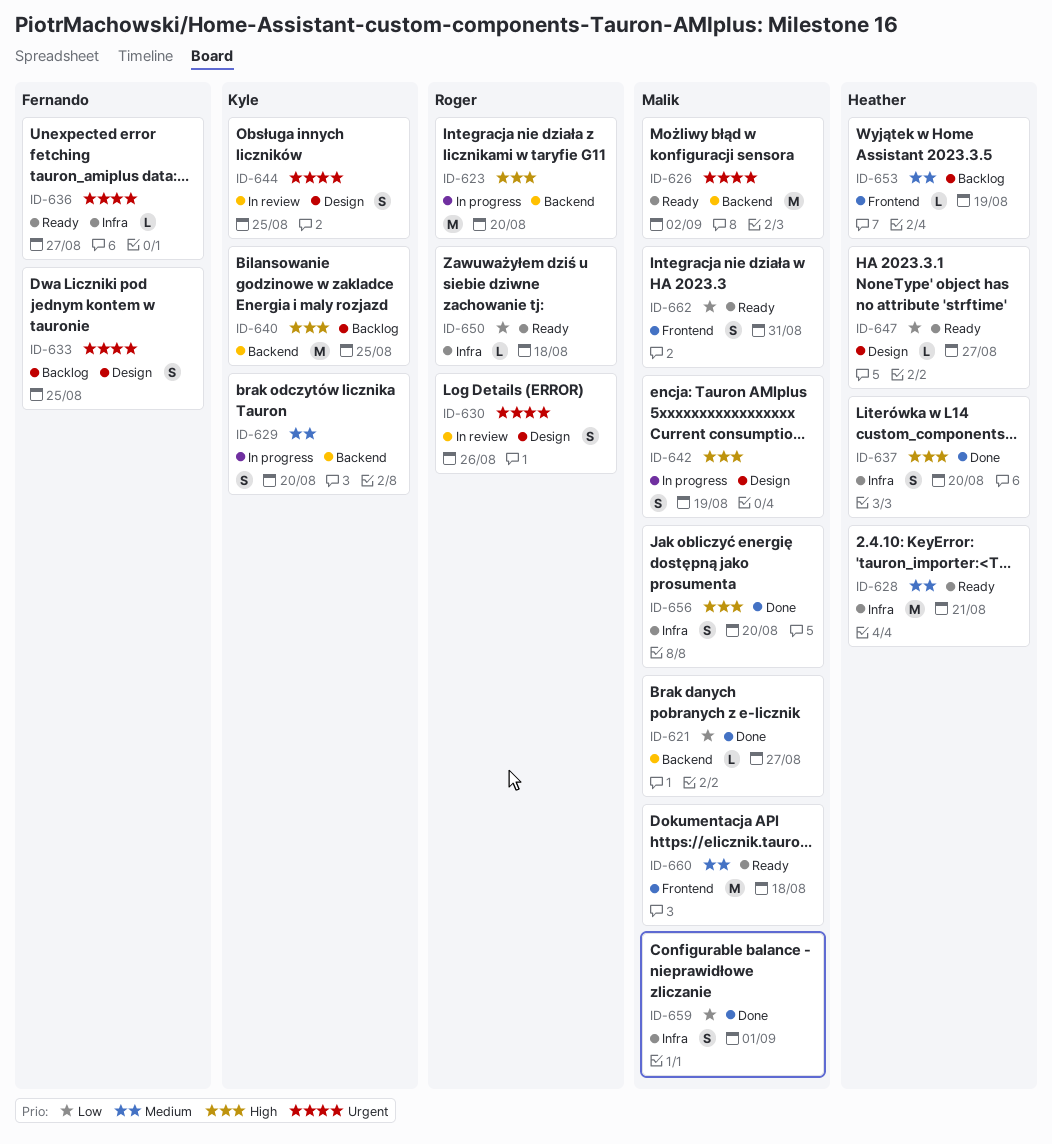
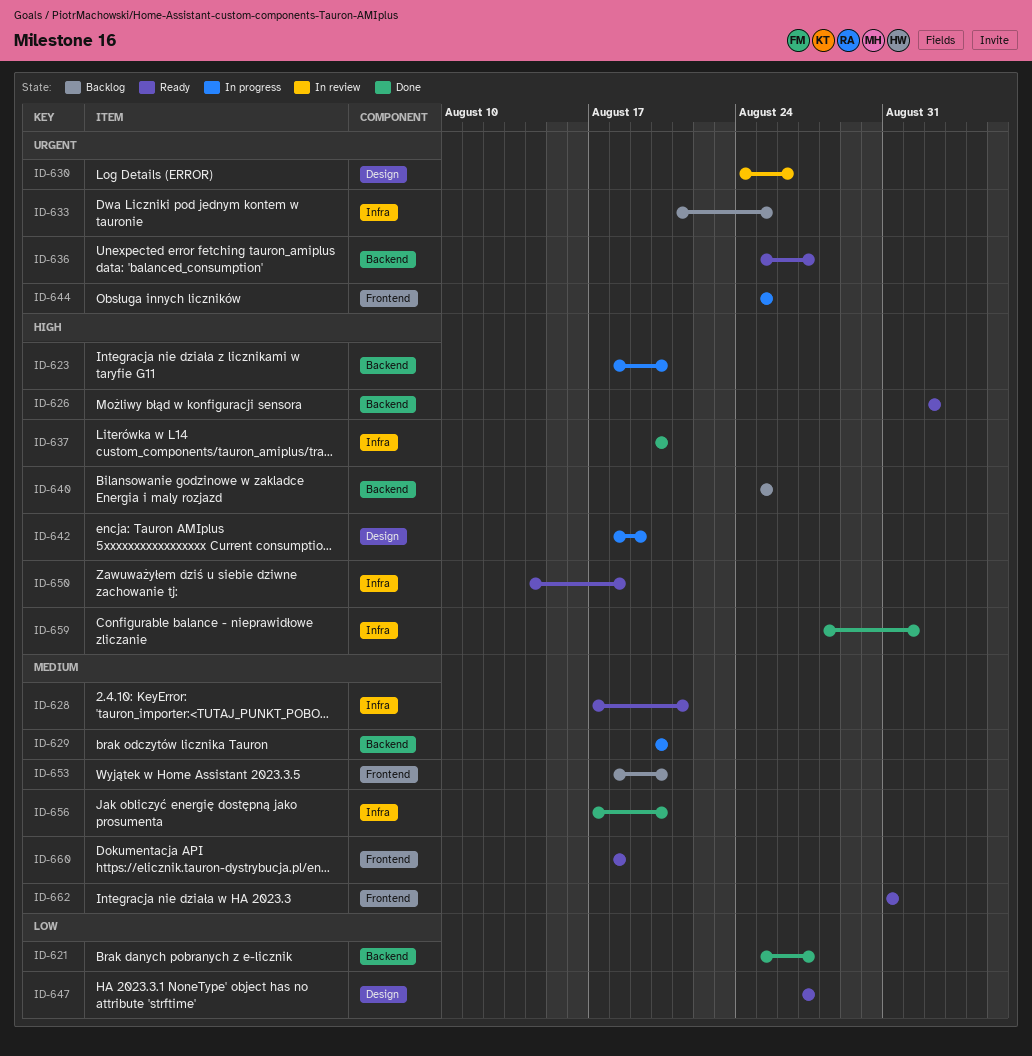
ID-626, priority: Urgent -> High
ID-633, label: Design -> Infra
ID-636, label: Infra -> Backend
ID-644, status: In review -> In progress
ID-644, label: Design -> Frontend
ID-650, priority: Low -> High
ID-653, due: Aug 19 -> Aug 20
ID-656, priority: High -> Medium
ID-659, priority: Low -> High
ID-662, priority: Low -> Medium

